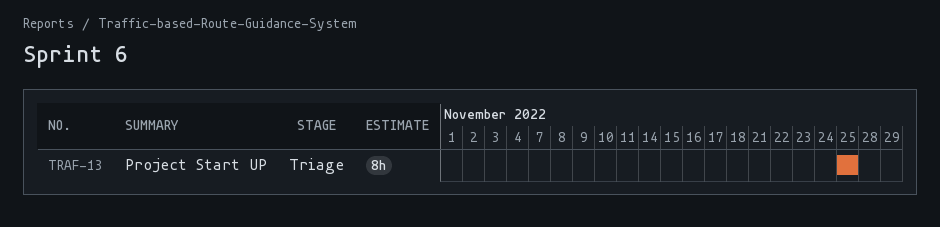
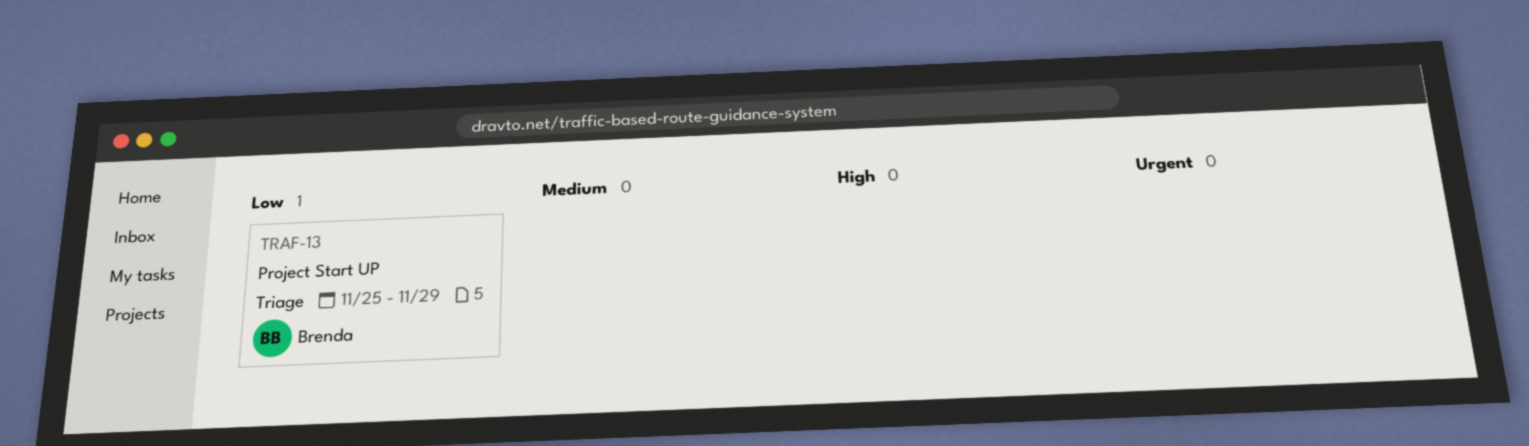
TRAF-13, due: Nov 25 -> Nov 29

